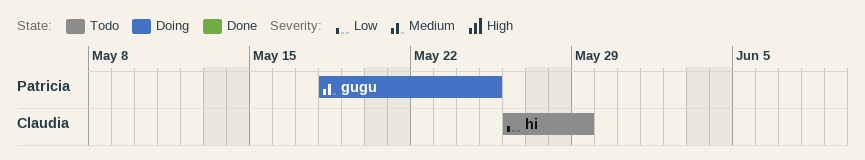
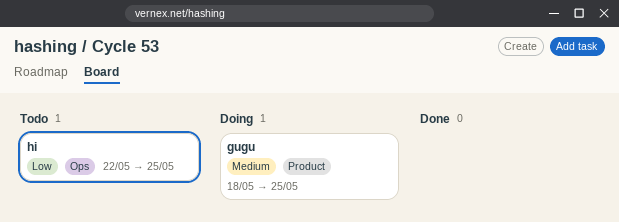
hi, start: May 26 -> May 22
hi, due: May 29 -> May 25

